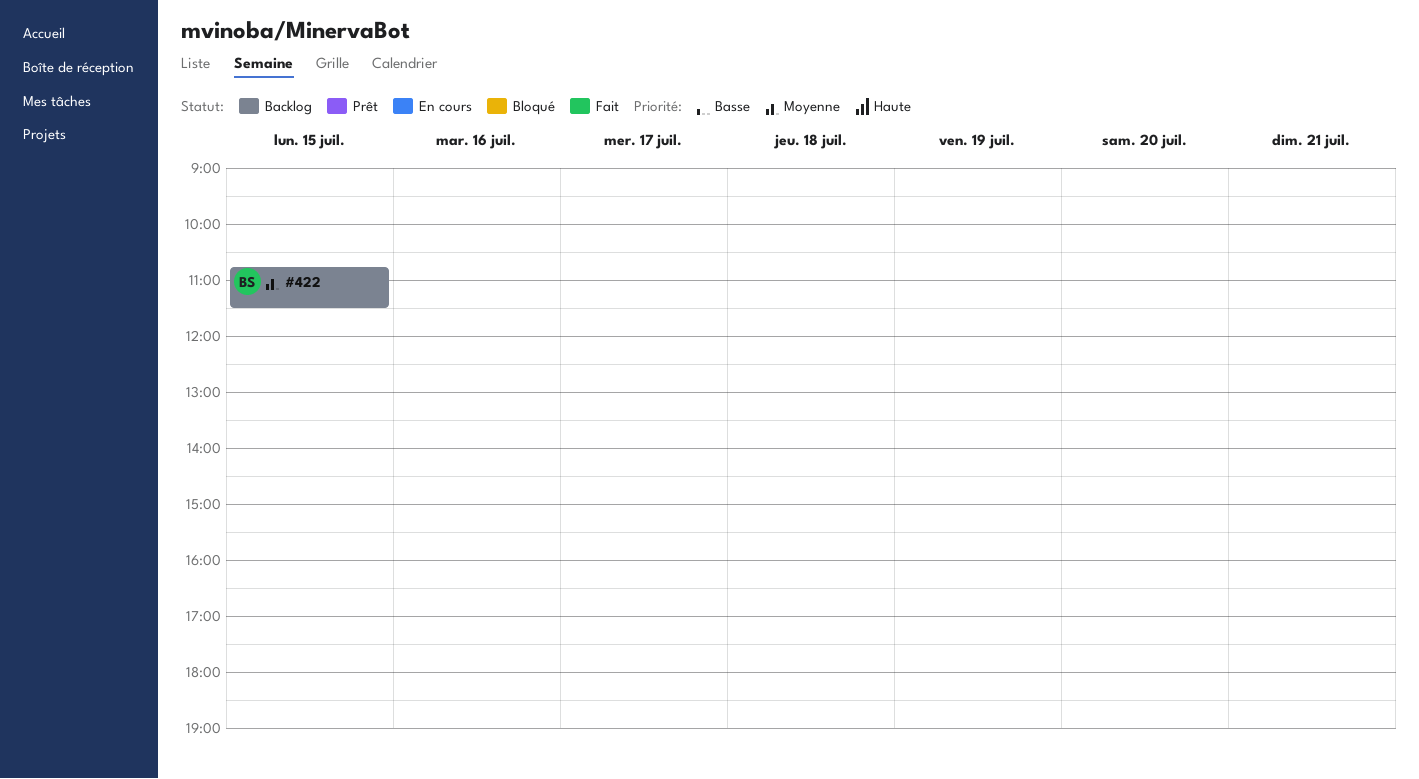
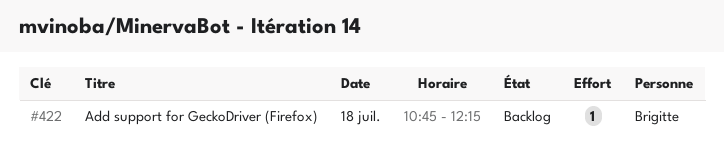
#422, day: Jul 15 -> Jul 18
#422, ends: 11:30 -> 12:15

